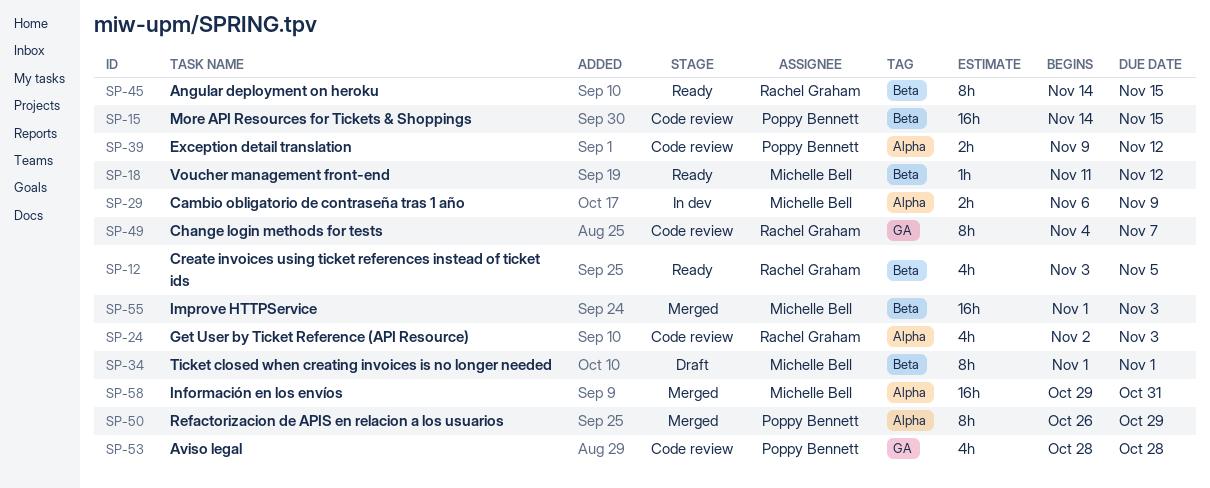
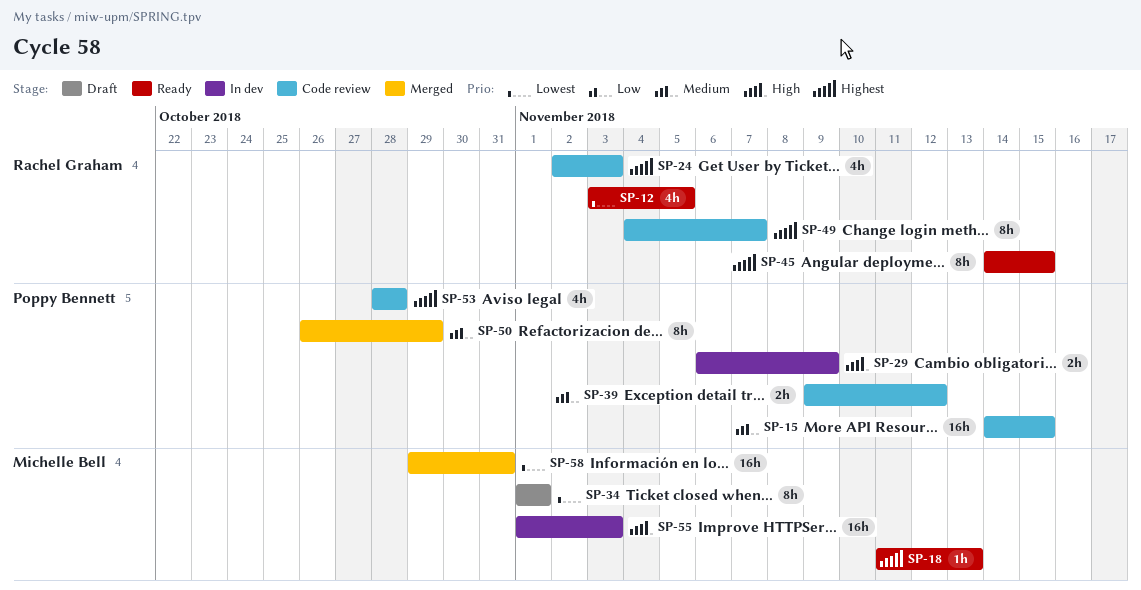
SP-18, due: Nov 12 -> Nov 13
SP-29, owner: Michelle Bell -> Poppy Bennett
SP-55, status: Merged -> In dev

